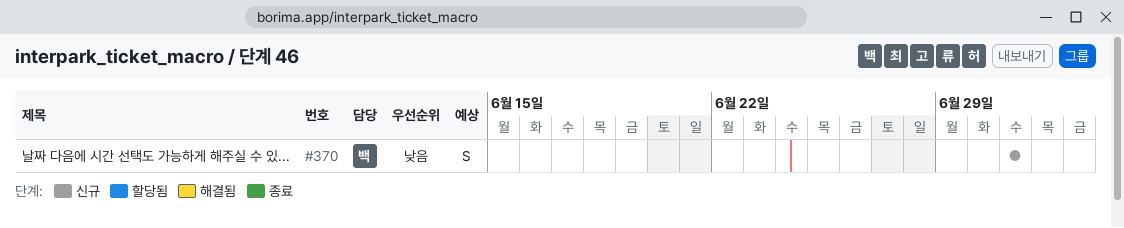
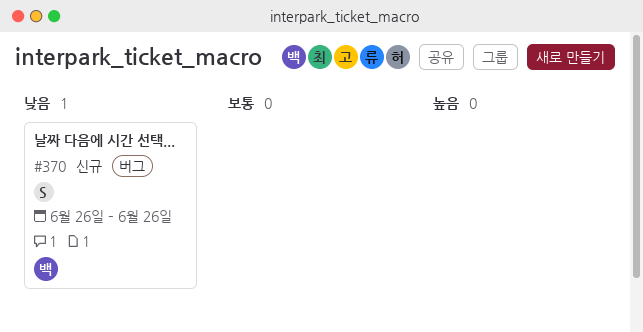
#370, start: Jul 1 -> Jun 26
#370, due: Jul 1 -> Jun 26

